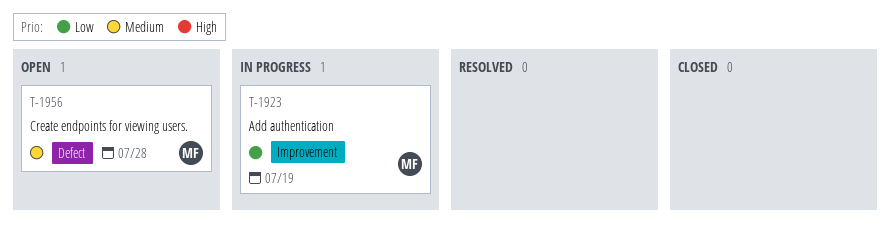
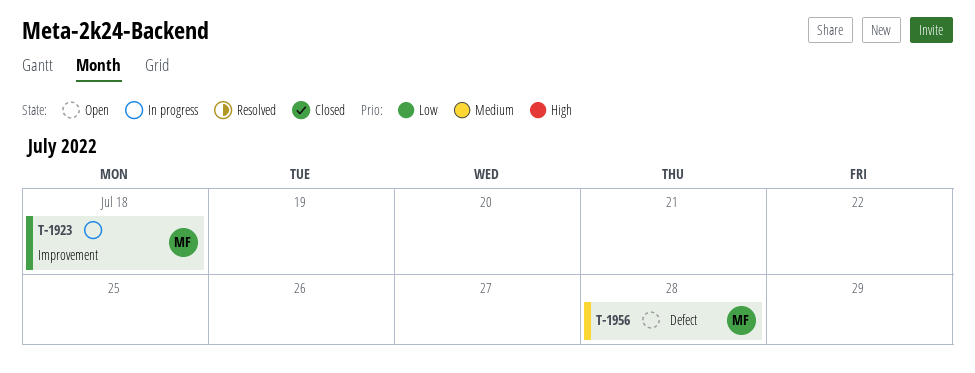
T-1923, due: Jul 19 -> Jul 18

